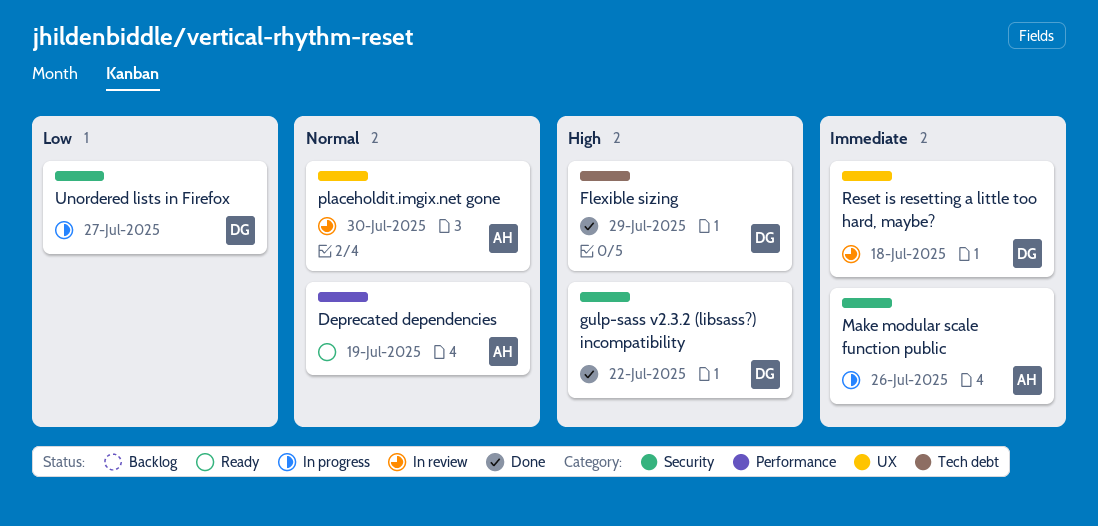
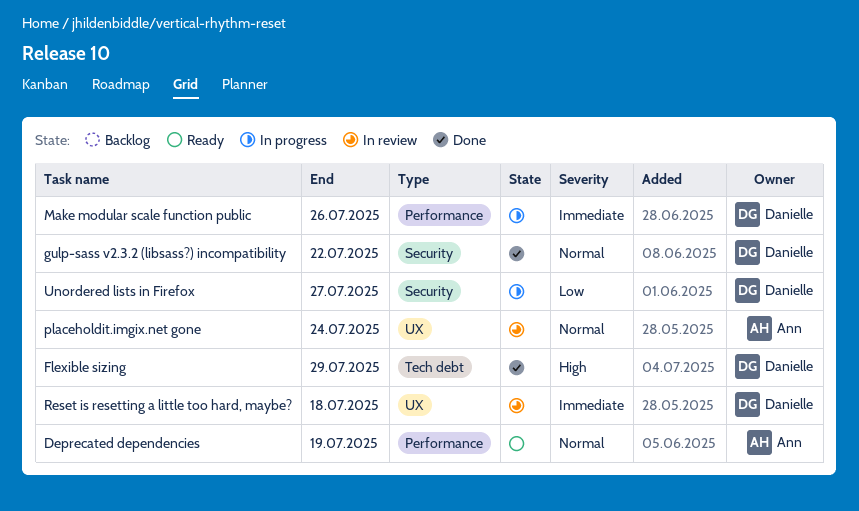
gulp-sass v2.3.2 (libsass?) incompatibility, priority: High -> Normal
Make modular scale function public, owner: Ann -> Danielle
Make modular scale function public, label: Security -> Performance
placeholdit.imgix.net gone, due: Jul 30 -> Jul 24

